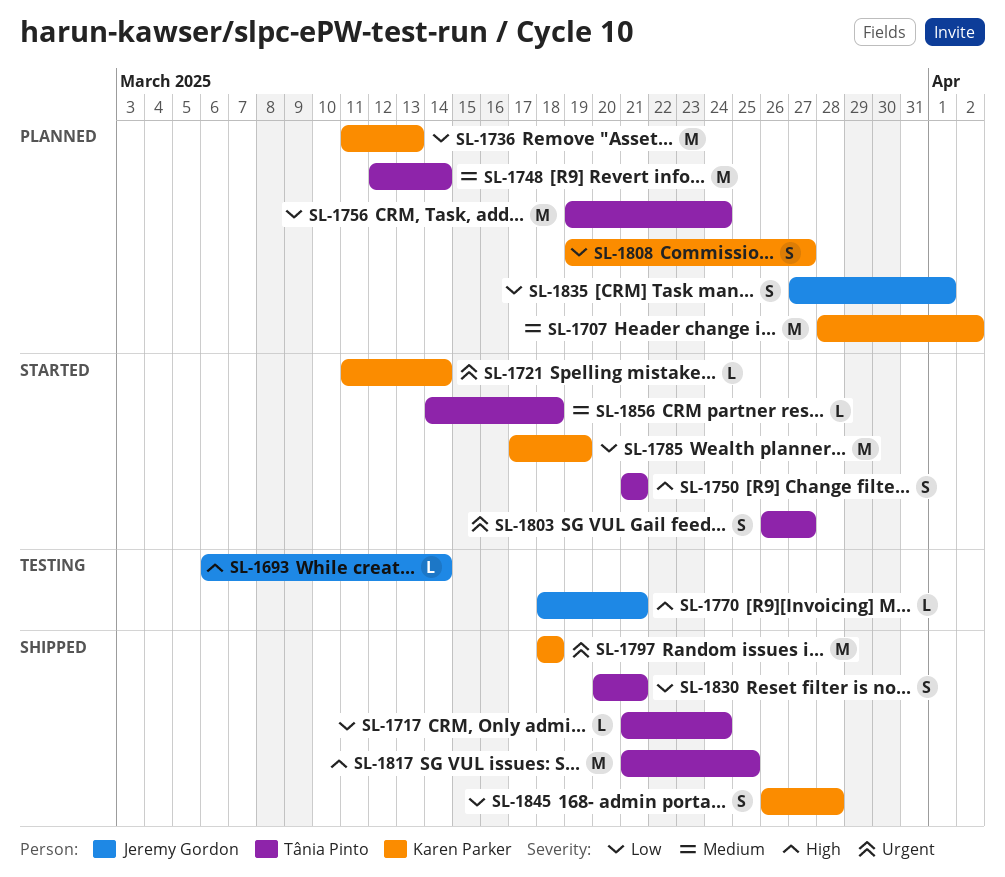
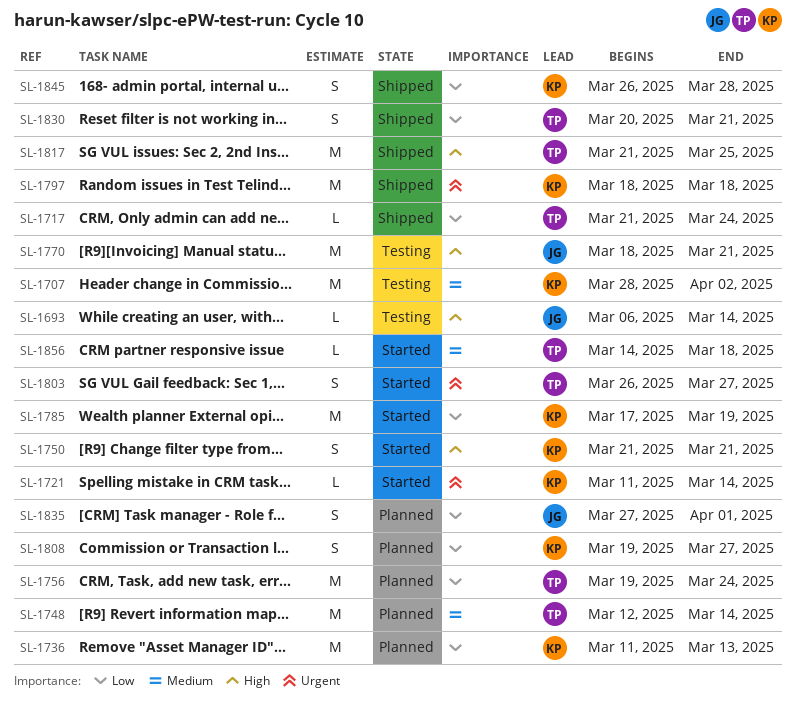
SL-1707, status: Planned -> Testing
SL-1750, owner: Tânia Pinto -> Karen Parker
SL-1770, estimate: L -> M

